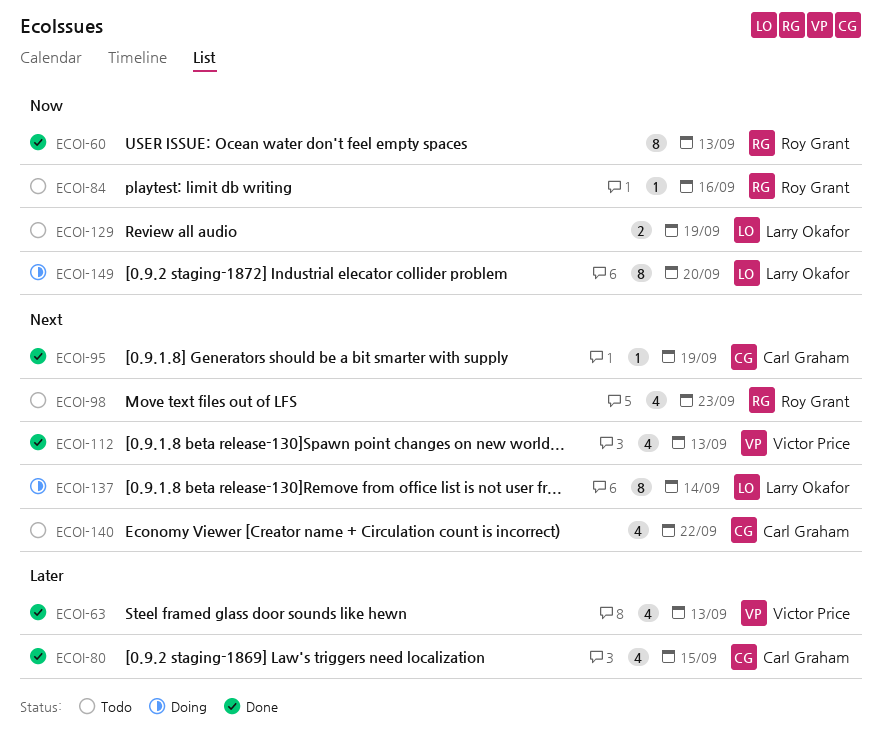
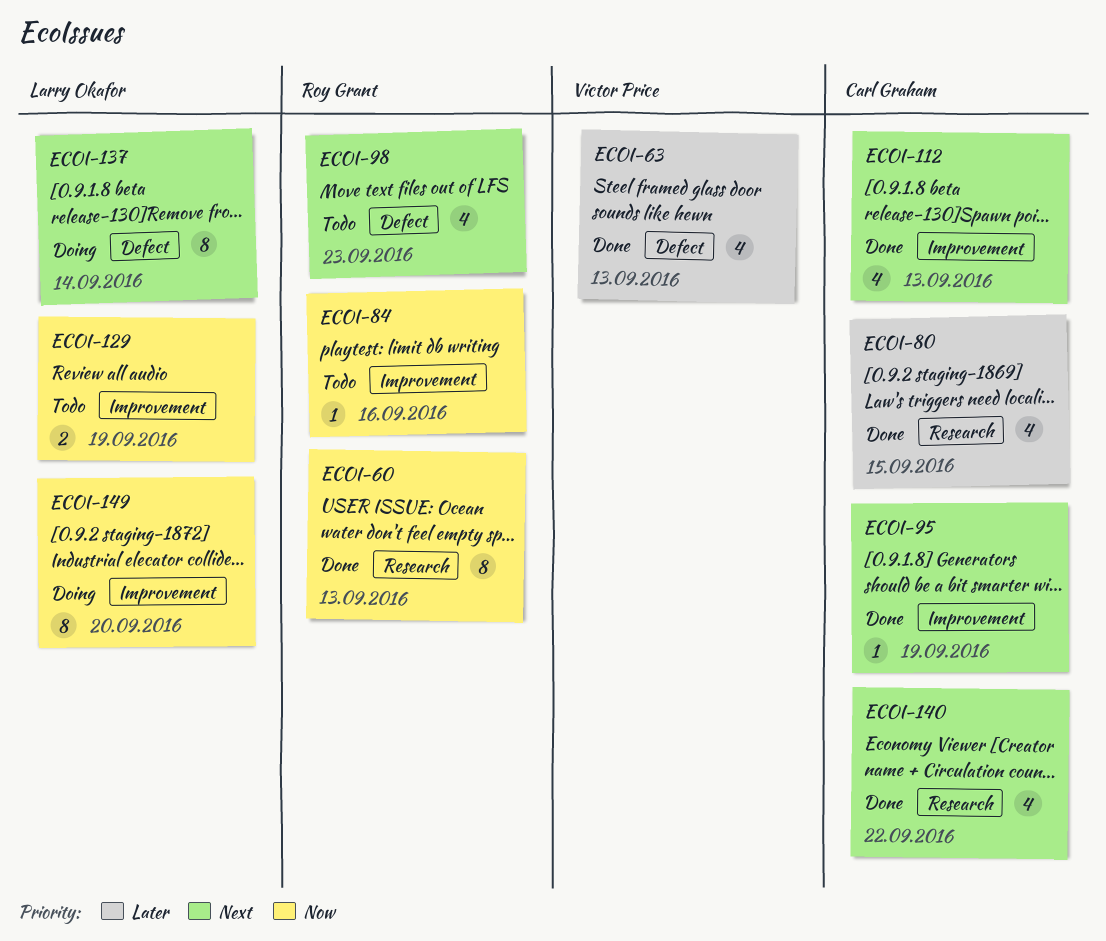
ECOI-112, owner: Victor Price -> Carl Graham
ECOI-140, status: Todo -> Done

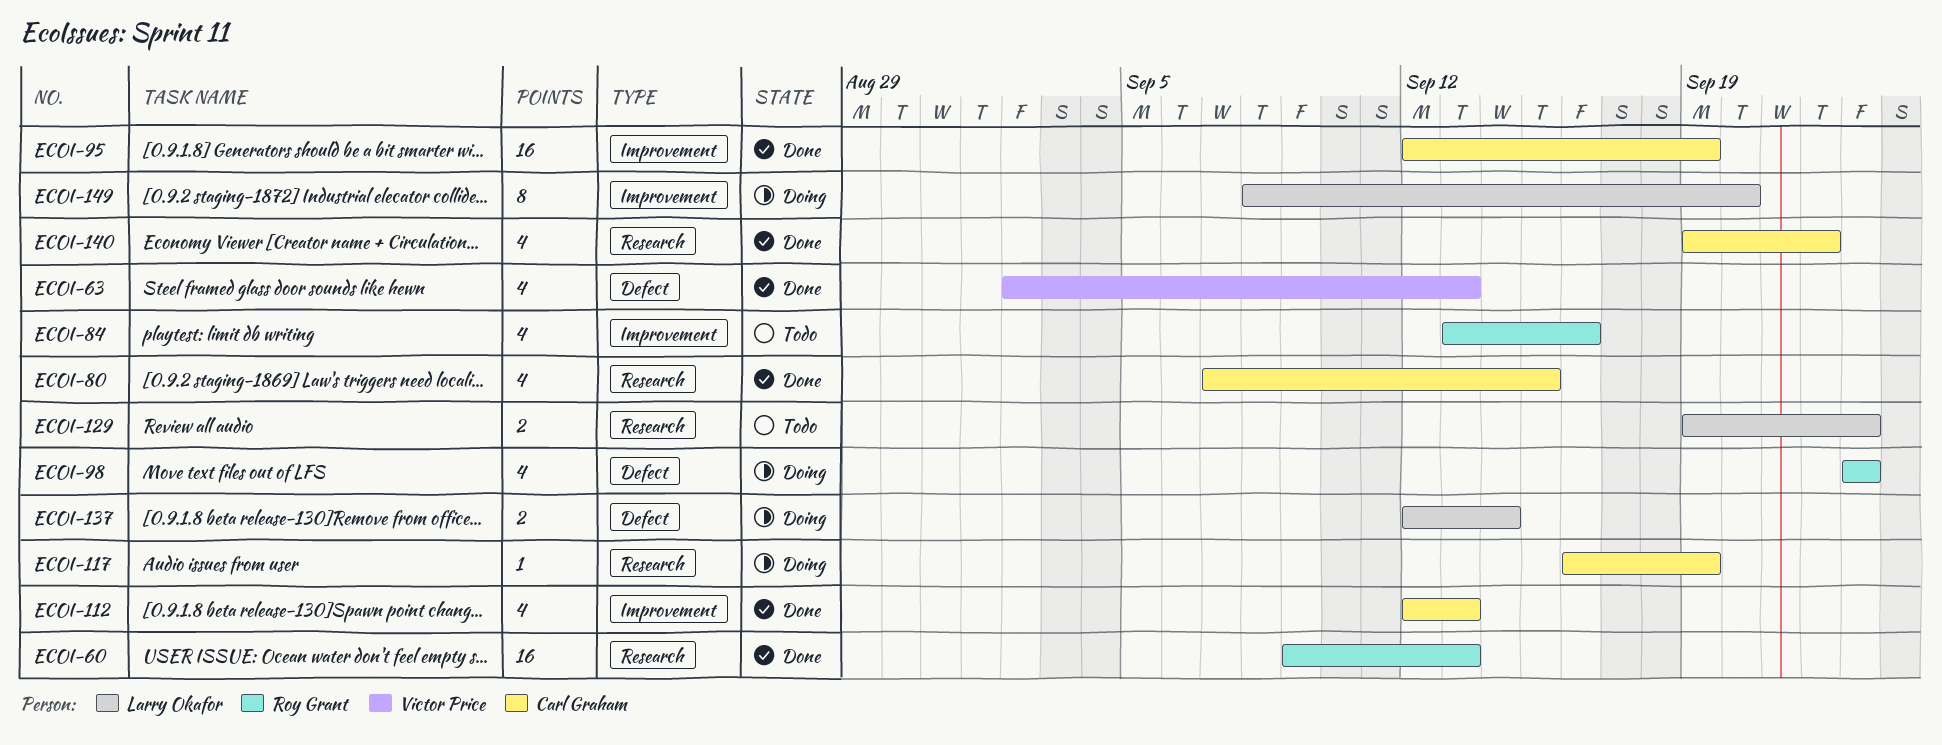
ECOI-60, estimate: 8 -> 16
ECOI-84, estimate: 1 -> 4
ECOI-95, estimate: 1 -> 16
ECOI-98, status: Todo -> Doing
ECOI-117: none -> present
ECOI-129, label: Improvement -> Research
ECOI-129, due: Sep 19 -> Sep 23
ECOI-137, estimate: 8 -> 2

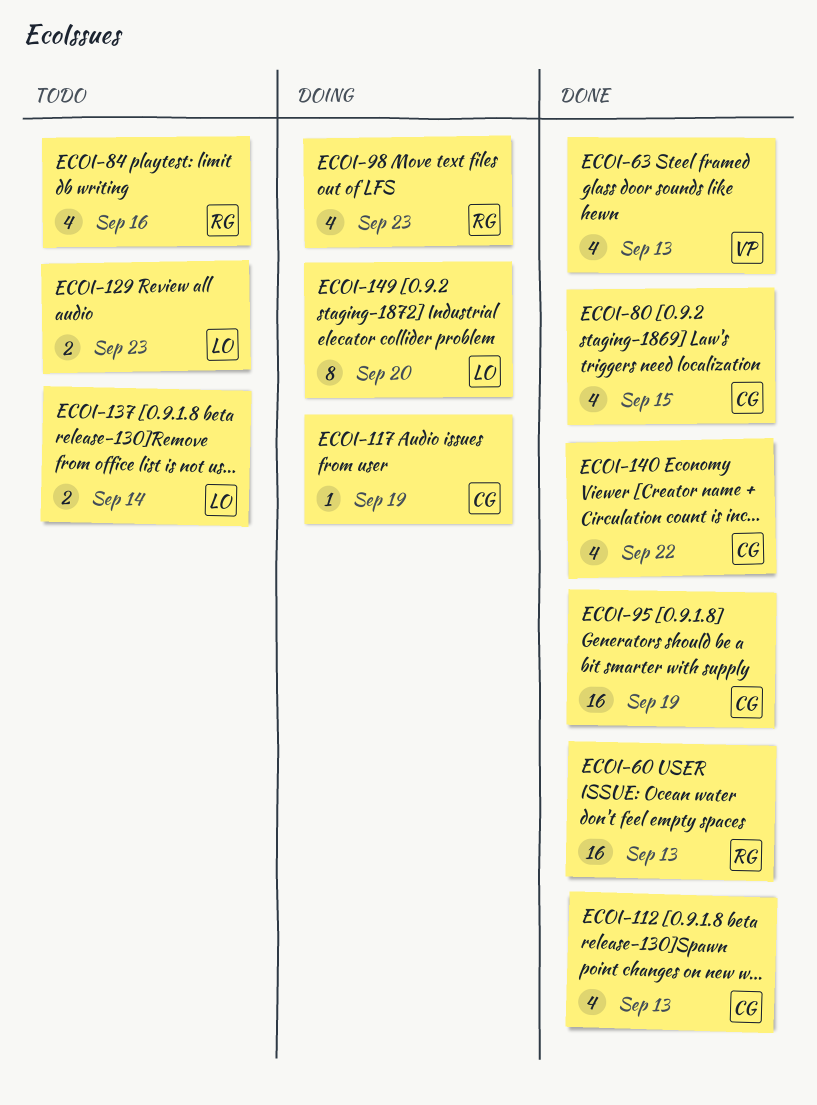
ECOI-137, status: Doing -> Todo

